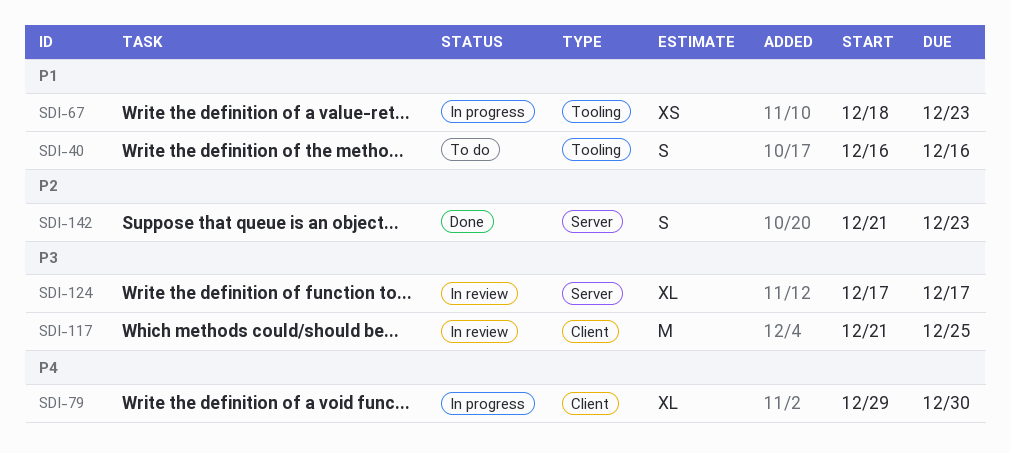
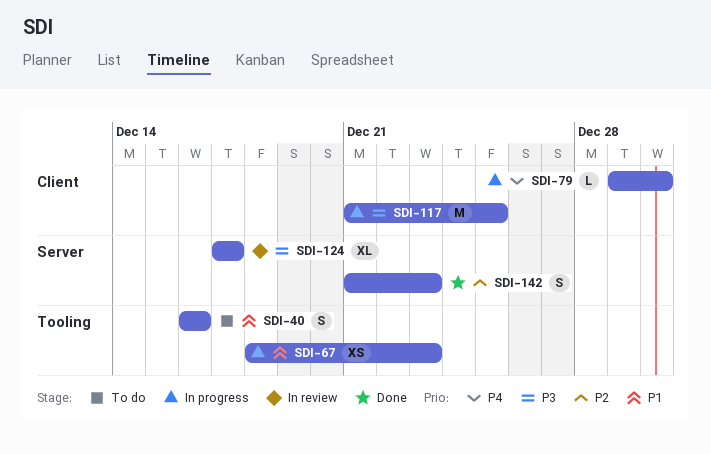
SDI-79, estimate: XL -> L
SDI-117, status: In review -> In progress

